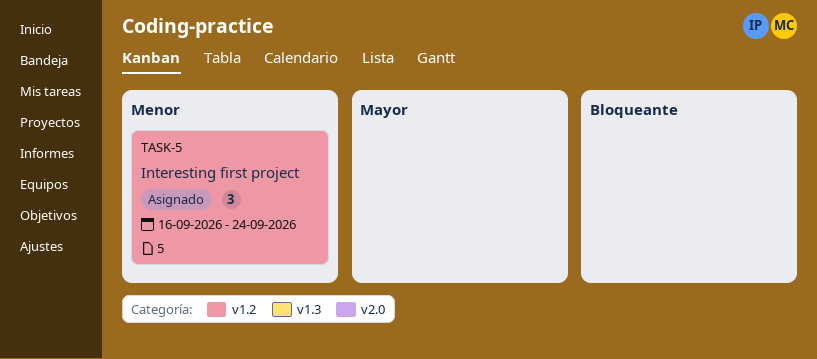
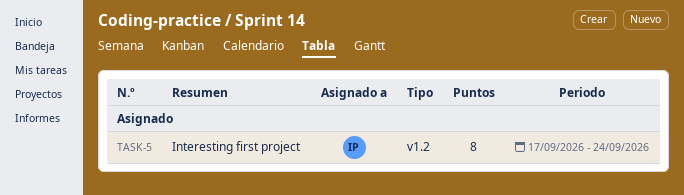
TASK-5, estimate: 3 -> 8
TASK-5, start: Sep 16 -> Sep 17

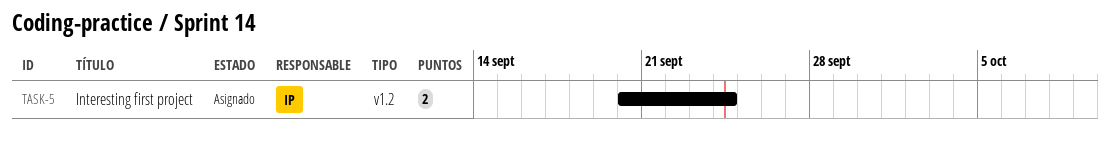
TASK-5, estimate: 8 -> 2
TASK-5, start: Sep 17 -> Sep 20

